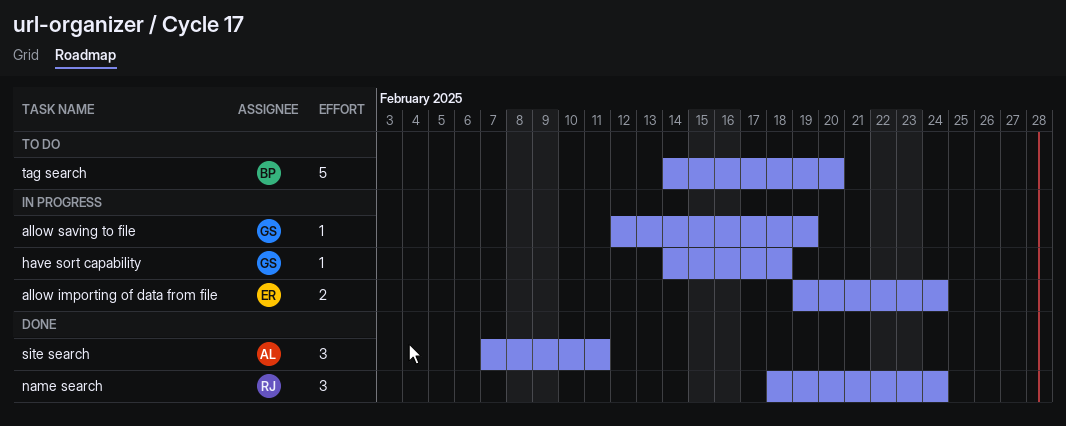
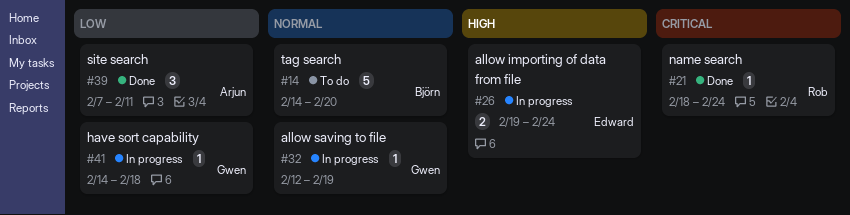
name search, estimate: 3 -> 1

